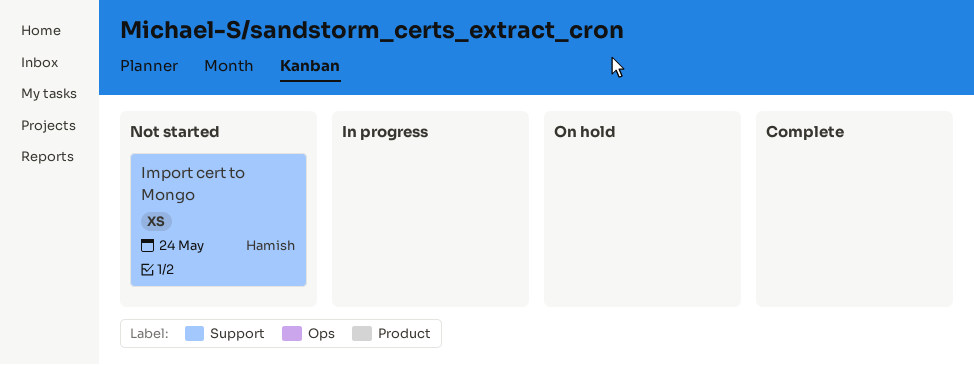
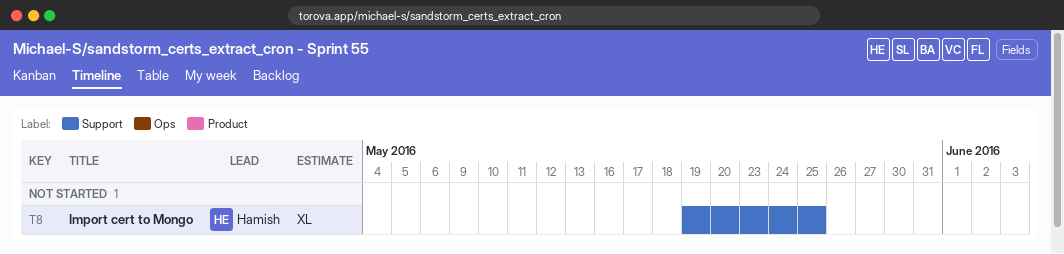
Import cert to Mongo, estimate: XS -> XL
Import cert to Mongo, due: May 24 -> May 25

